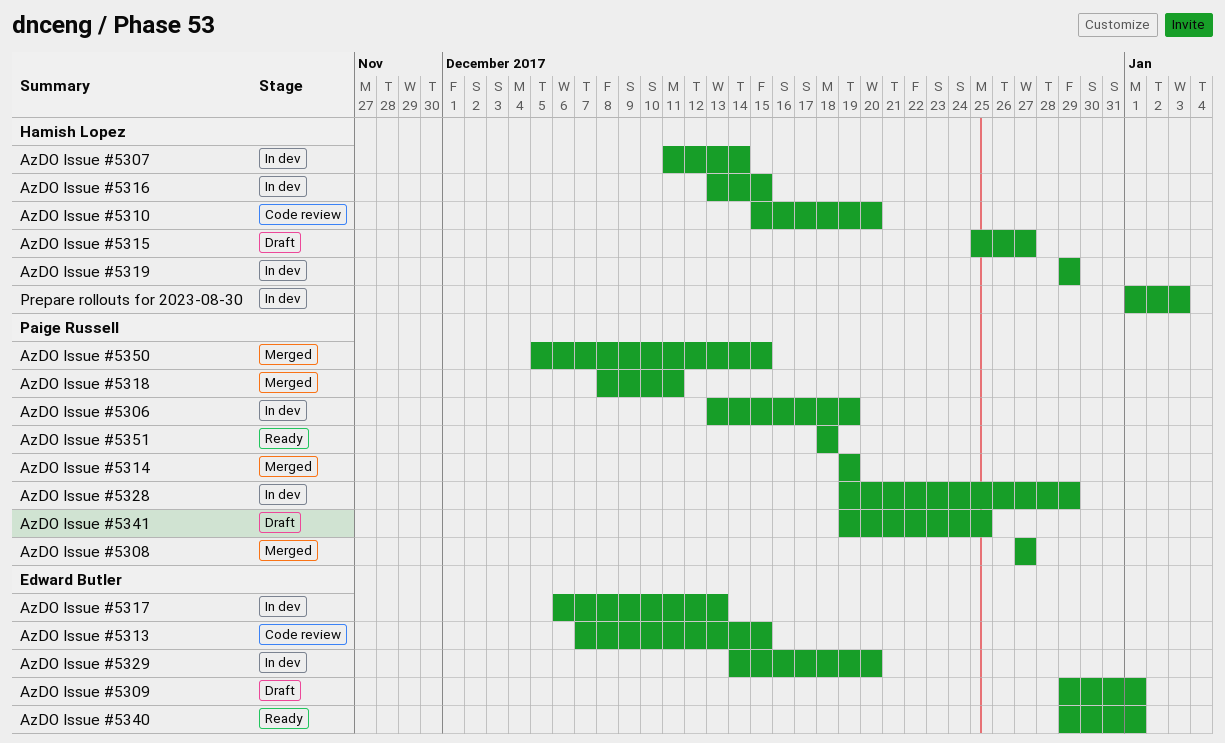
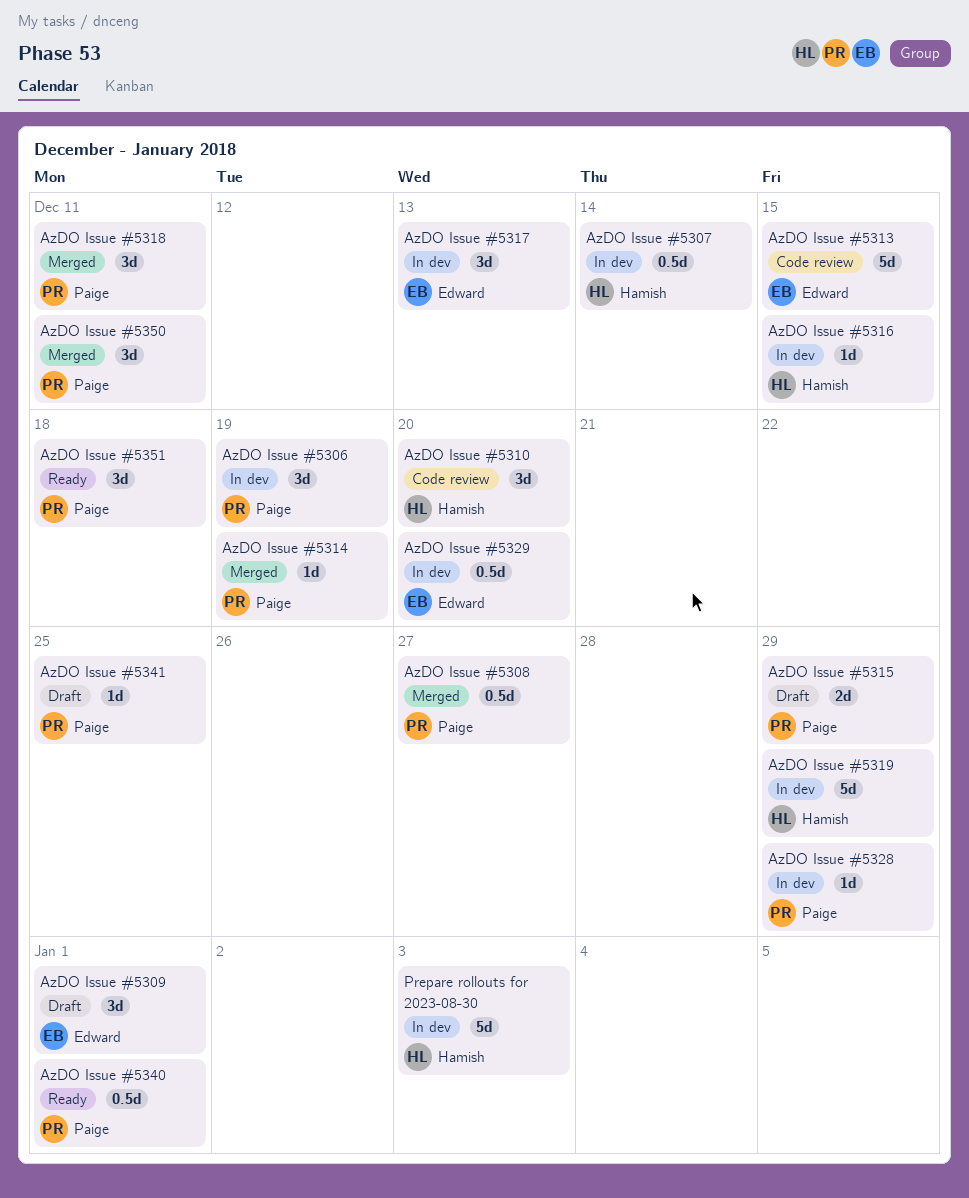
AzDO Issue #5315, owner: Hamish Lopez -> Paige Russell
AzDO Issue #5315, due: Dec 27 -> Dec 29
AzDO Issue #5340, owner: Edward Butler -> Paige Russell
AzDO Issue #5350, due: Dec 15 -> Dec 11

